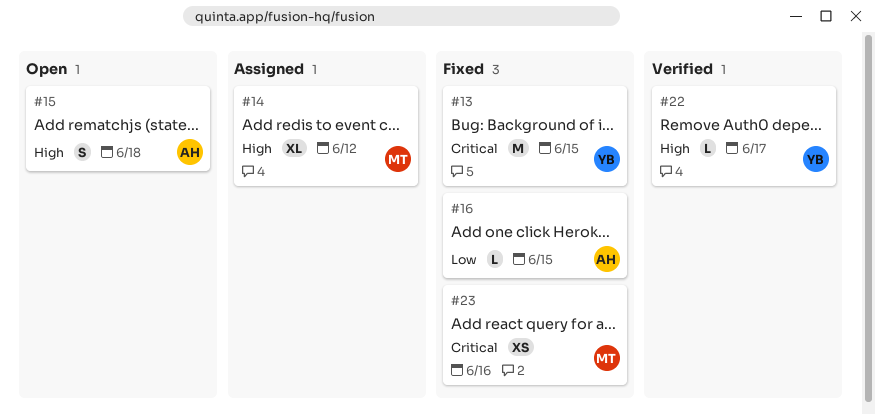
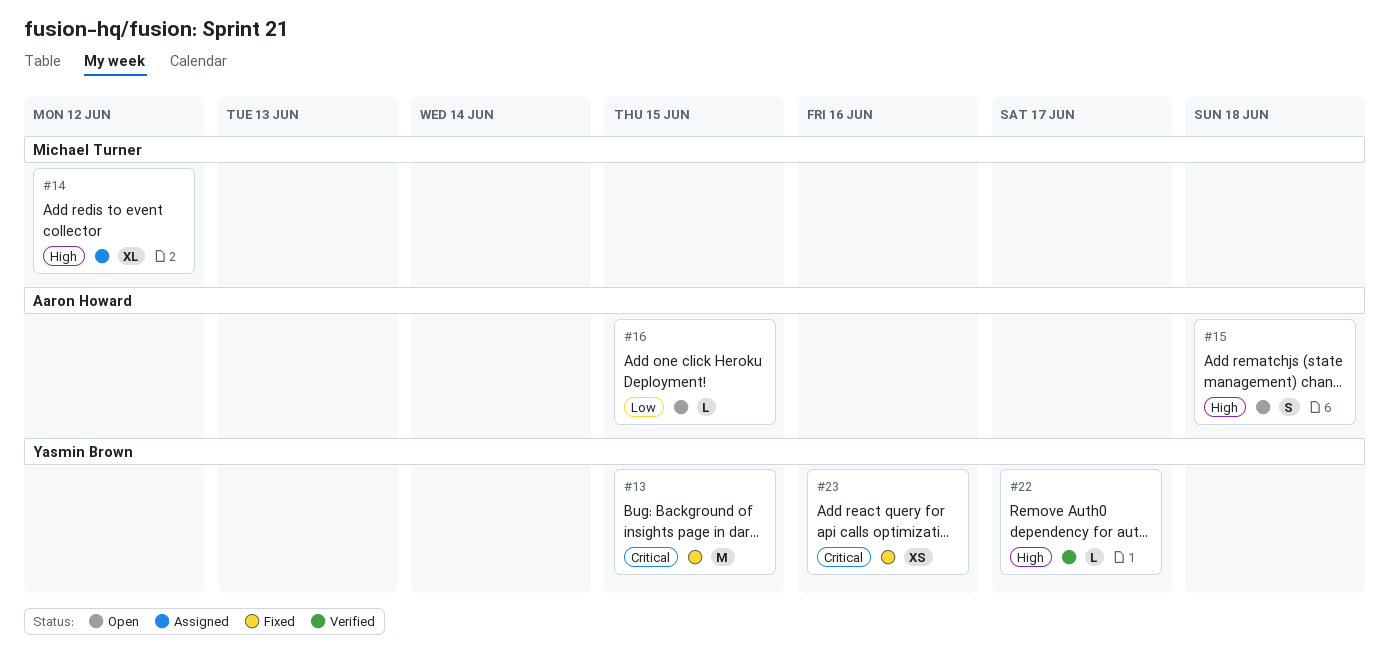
#16, status: Fixed -> Open
#23, owner: Michael Turner -> Yasmin Brown

